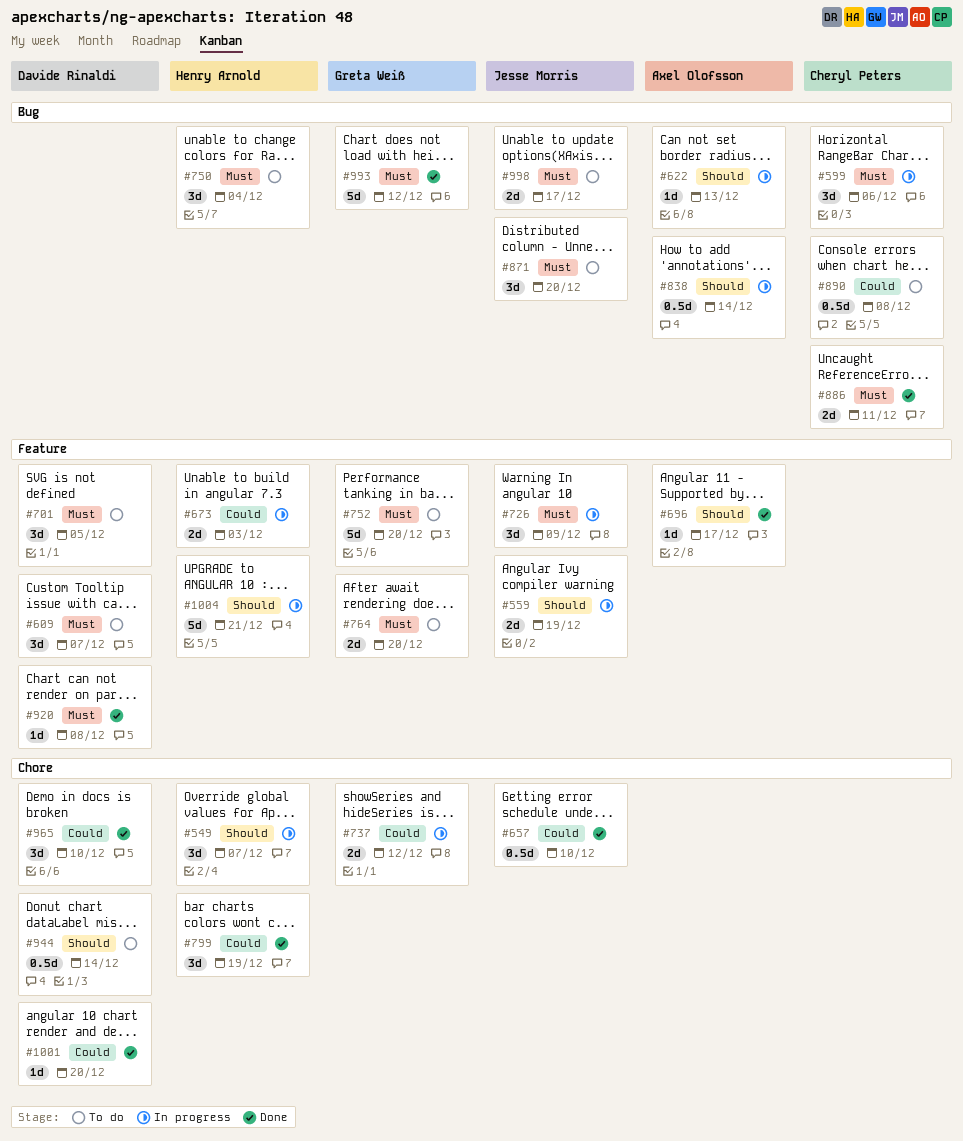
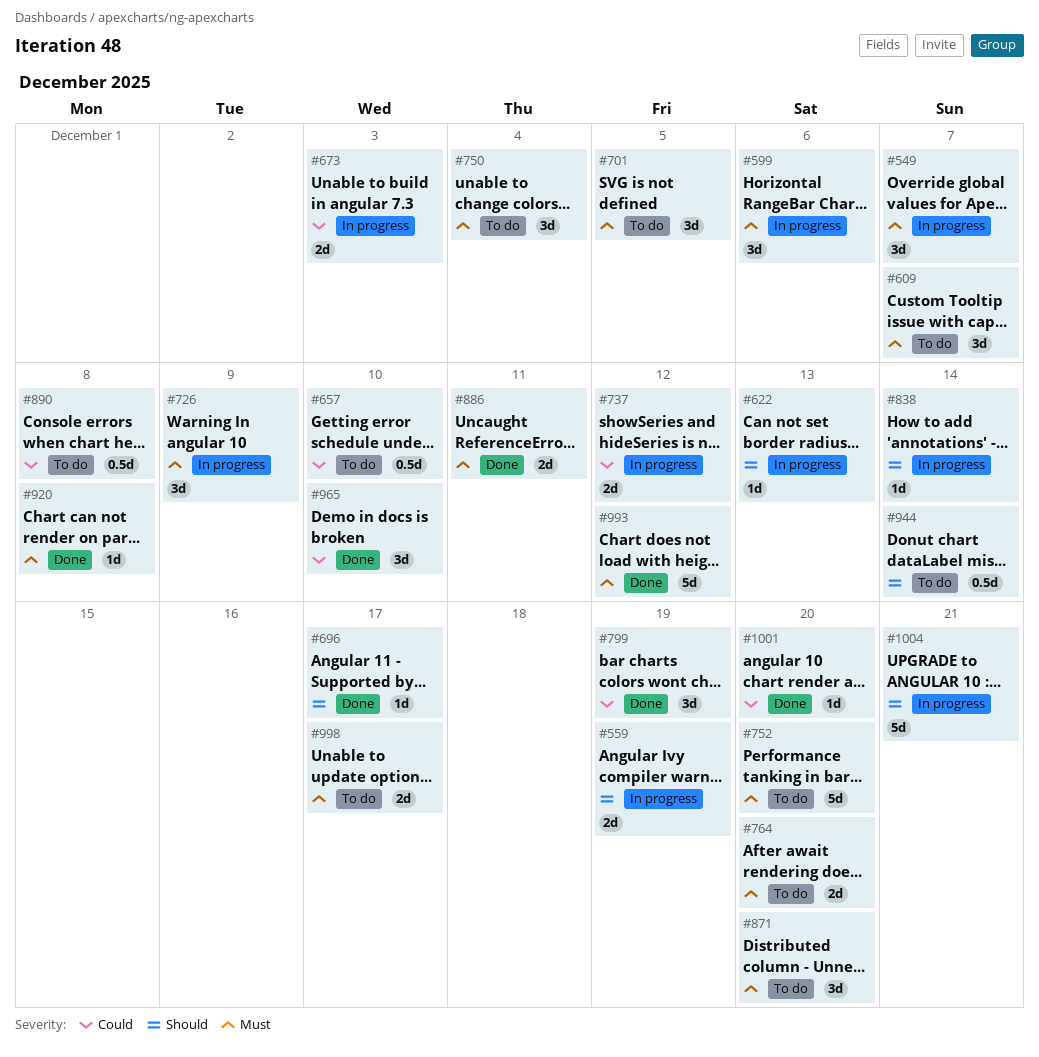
#549, priority: Should -> Must
#657, status: Done -> To do
#838, estimate: 0.5d -> 1d

